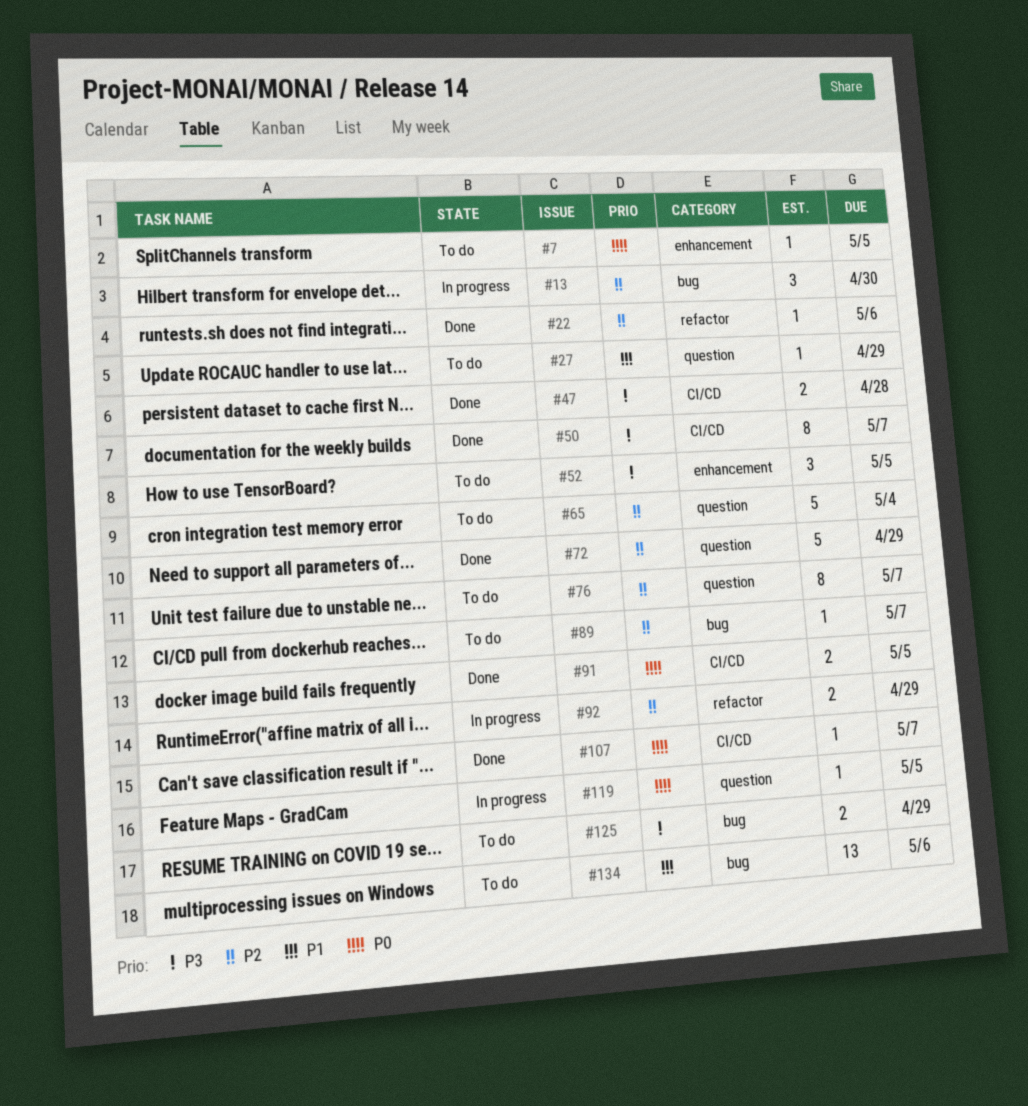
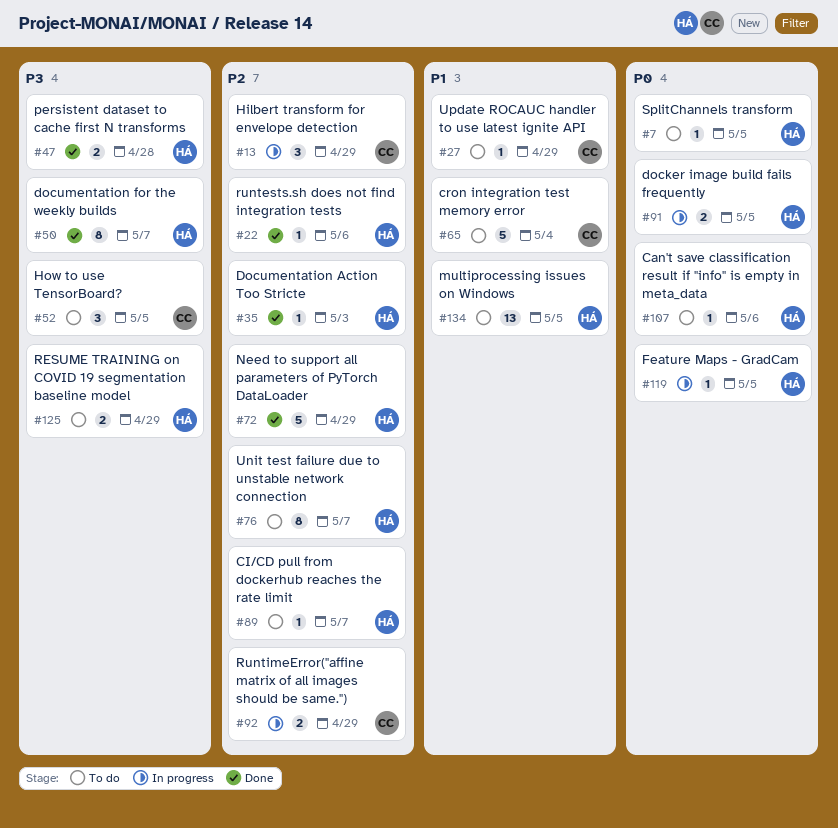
#13, due: Apr 30 -> Apr 29
#35: none -> present
#65, priority: P2 -> P1
#91, status: Done -> In progress
#107, status: Done -> To do
#107, due: May 7 -> May 6
#134, due: May 6 -> May 5

